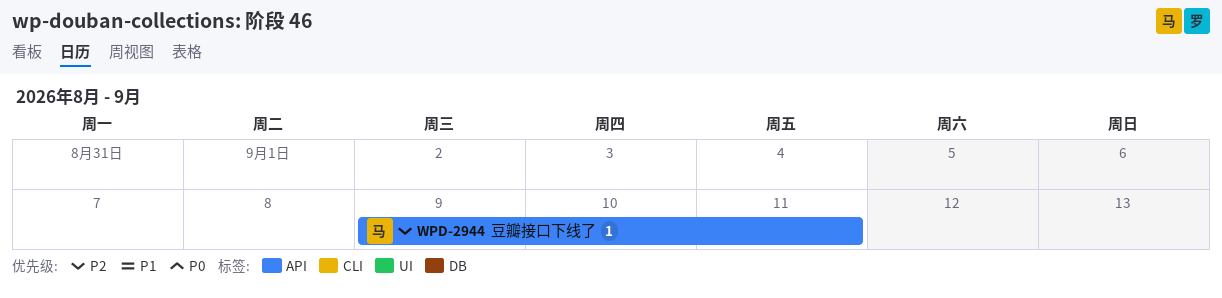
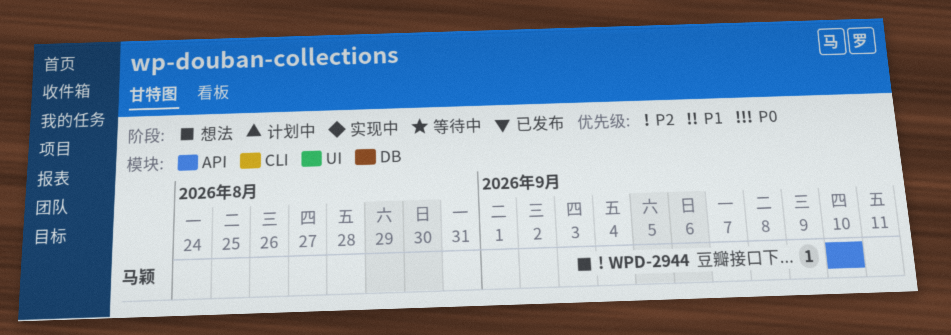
WPD-2944, start: Sep 9 -> Sep 10
WPD-2944, due: Sep 11 -> Sep 10

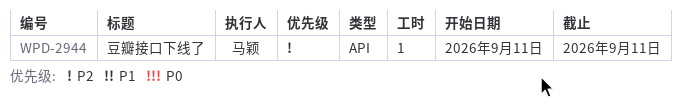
WPD-2944, start: Sep 10 -> Sep 11
WPD-2944, due: Sep 10 -> Sep 11

